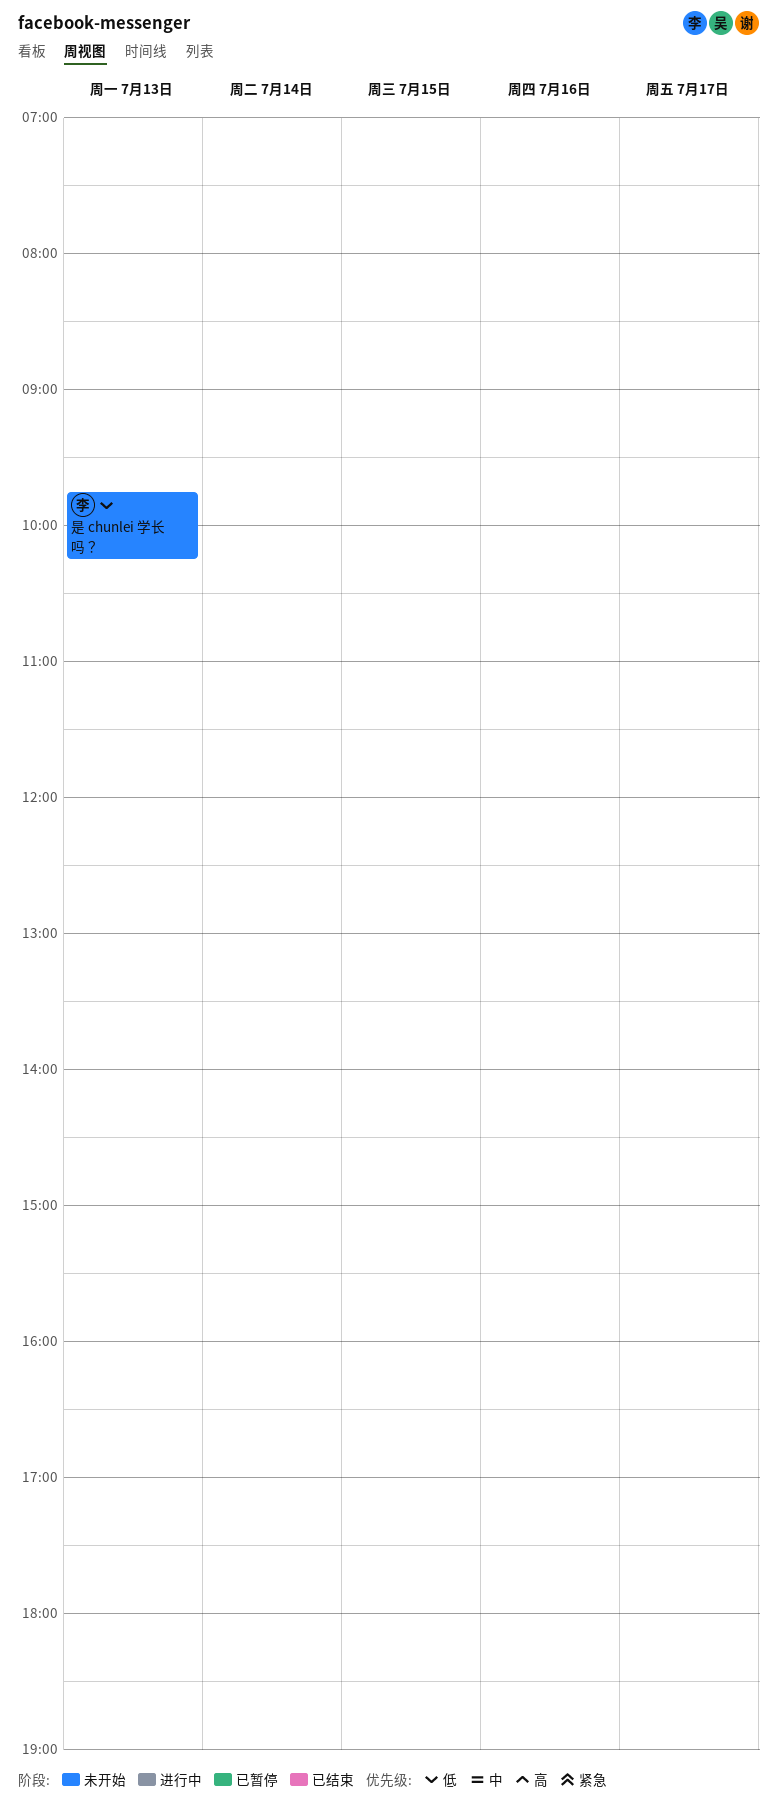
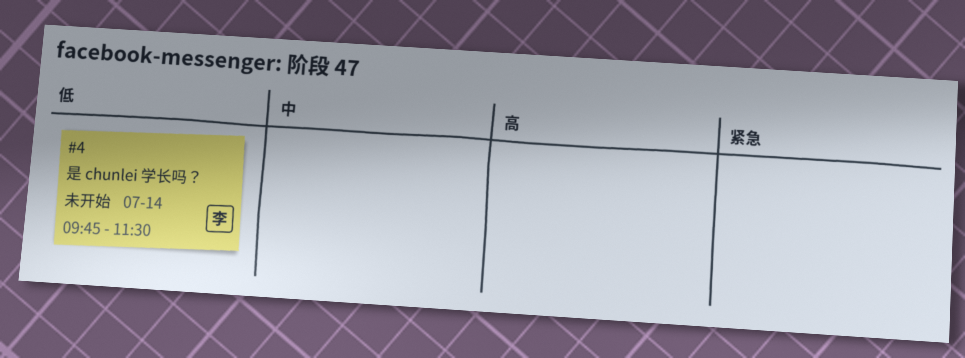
是 chunlei 学长吗？, day: Jul 13 -> Jul 14
是 chunlei 学长吗？, ends: 10:15 -> 11:30

